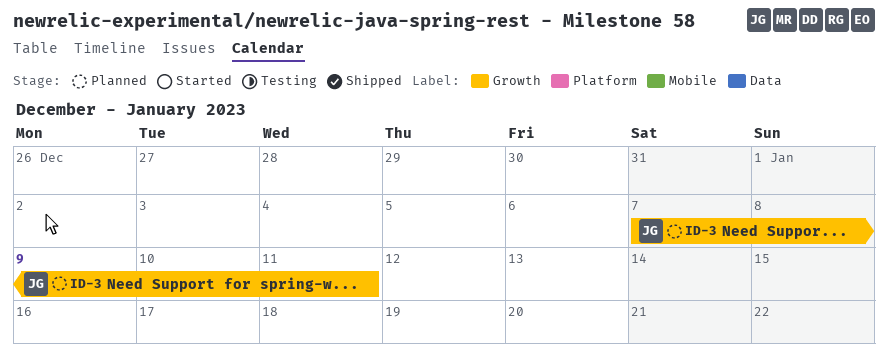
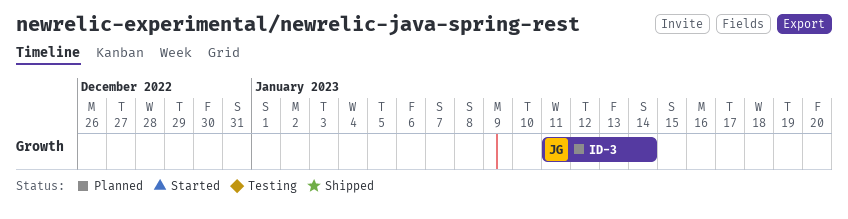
ID-3, start: Jan 7 -> Jan 11
ID-3, due: Jan 11 -> Jan 14

